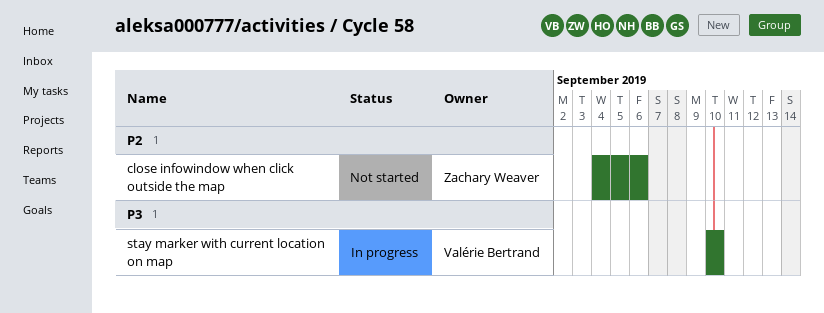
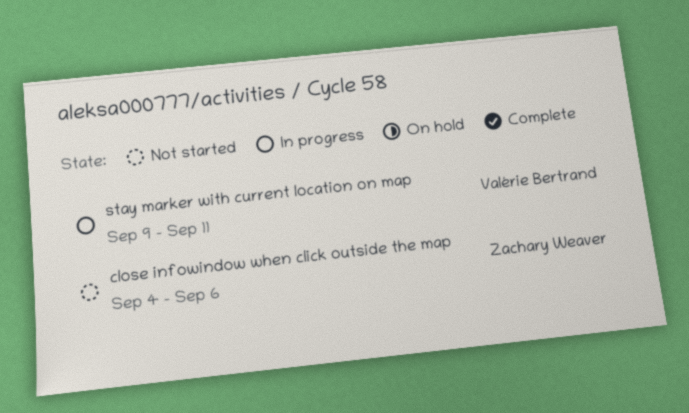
stay marker with current location on map, start: Sep 10 -> Sep 9
stay marker with current location on map, due: Sep 10 -> Sep 11

